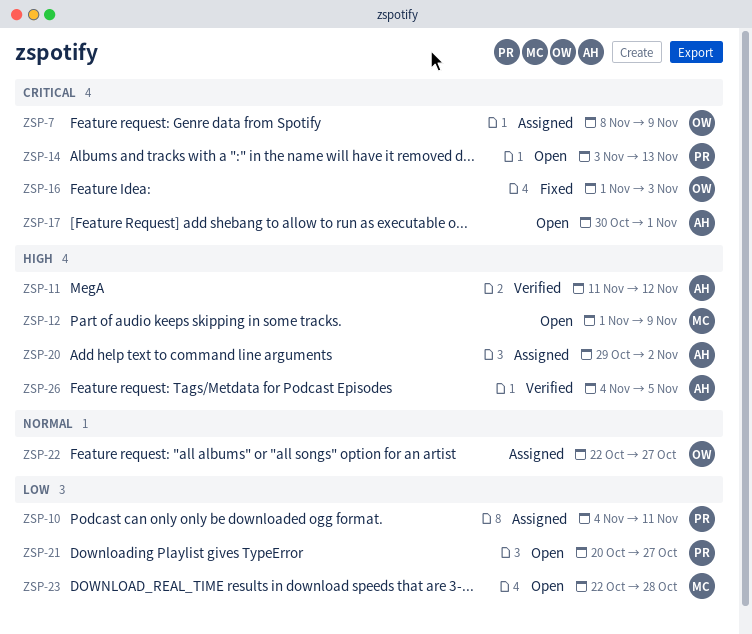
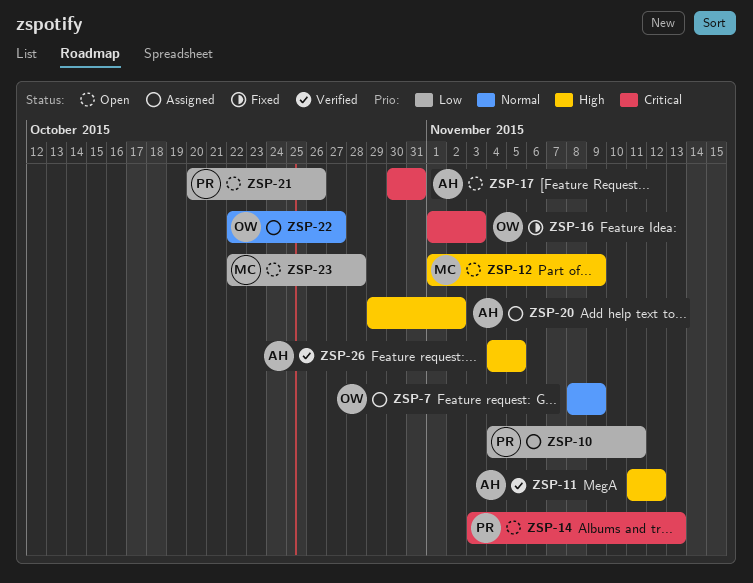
ZSP-7, priority: Critical -> Normal
ZSP-17, due: Nov 1 -> Oct 31
ZSP-21, due: Oct 27 -> Oct 26

